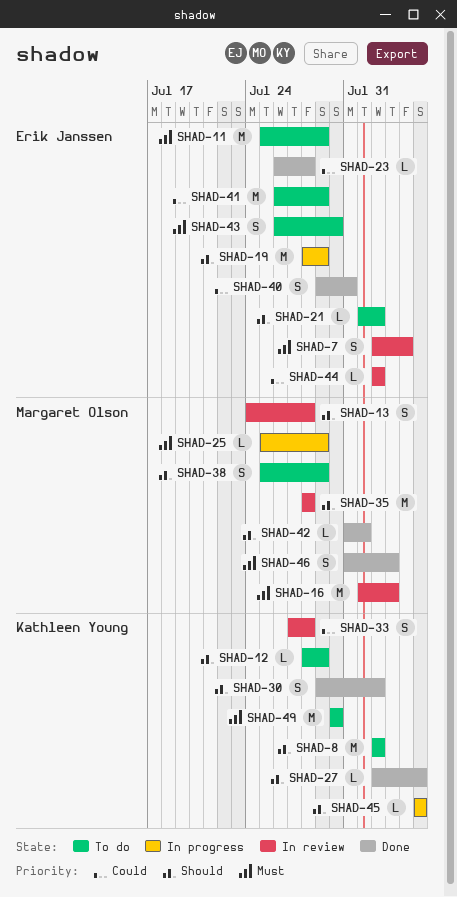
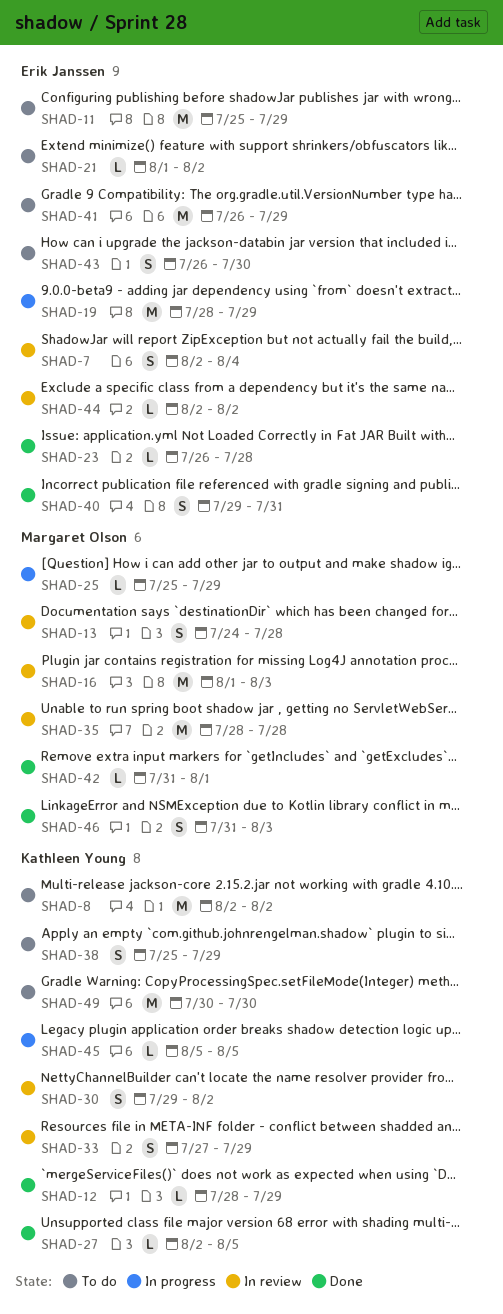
SHAD-12, status: To do -> Done
SHAD-30, status: Done -> In review
SHAD-33, due: Jul 28 -> Jul 29
SHAD-38, owner: Margaret Olson -> Kathleen Young

